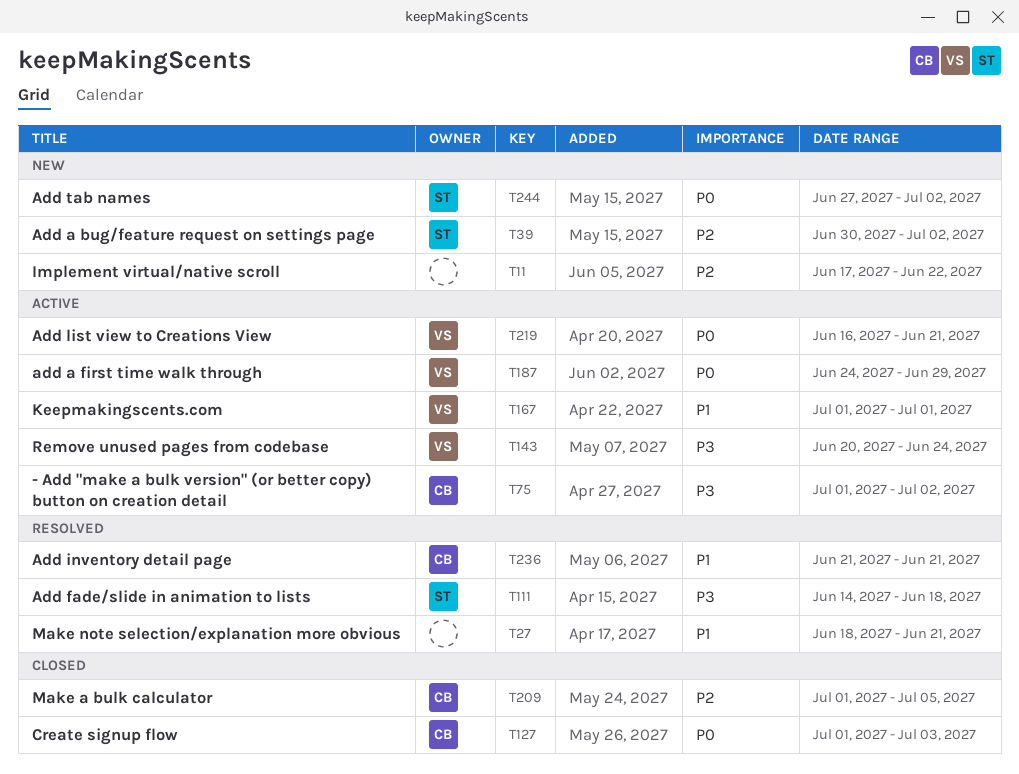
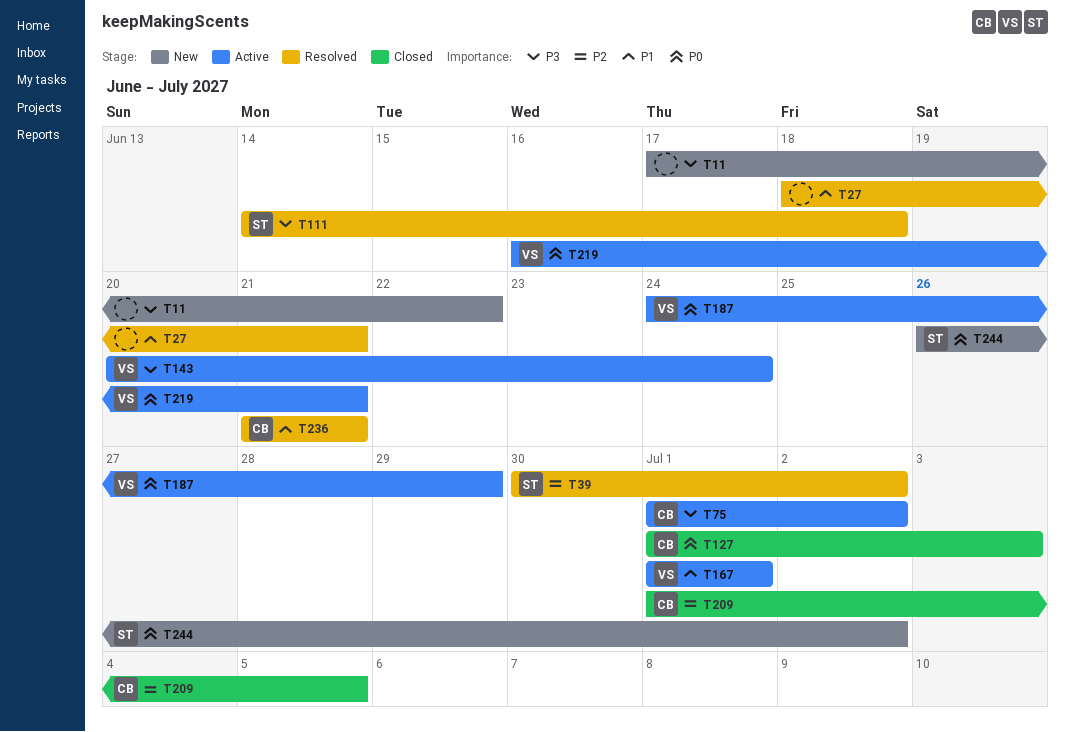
T11, priority: P2 -> P3
T39, status: New -> Resolved
T244, start: Jun 27 -> Jun 26

